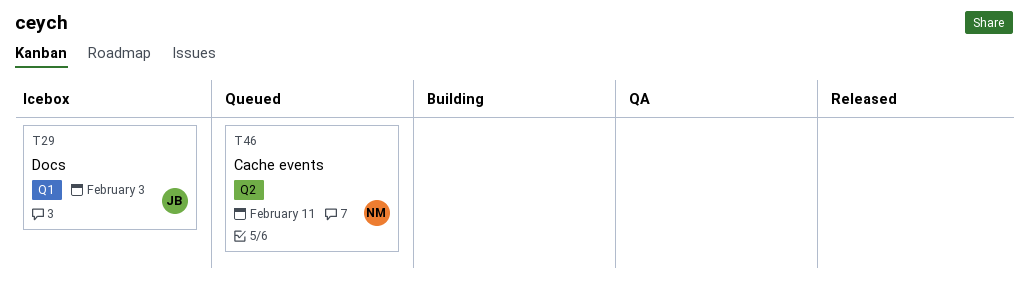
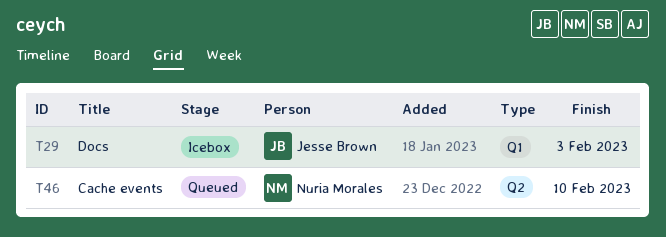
T46, due: Feb 11 -> Feb 10

